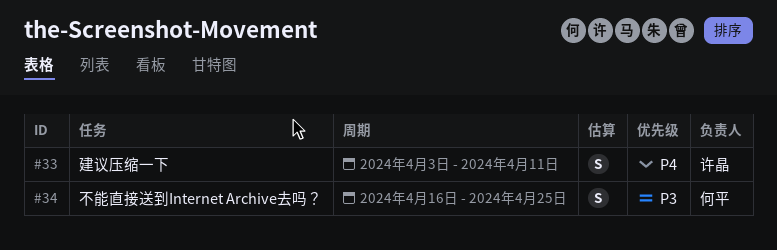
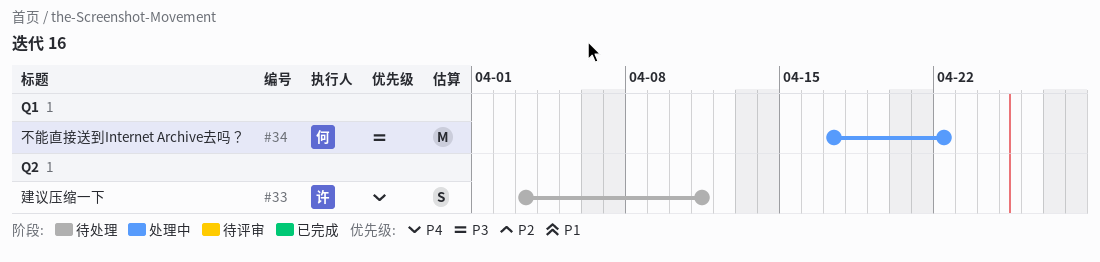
#34, estimate: S -> M
#34, start: Apr 16 -> Apr 17
#34, due: Apr 25 -> Apr 22

